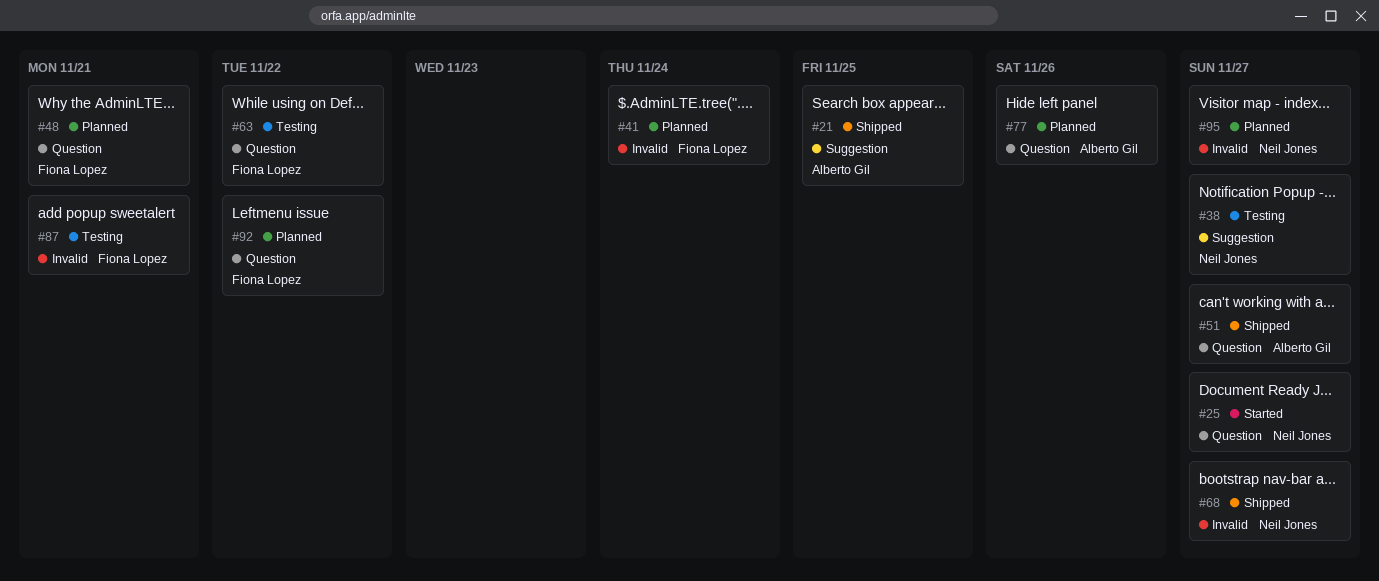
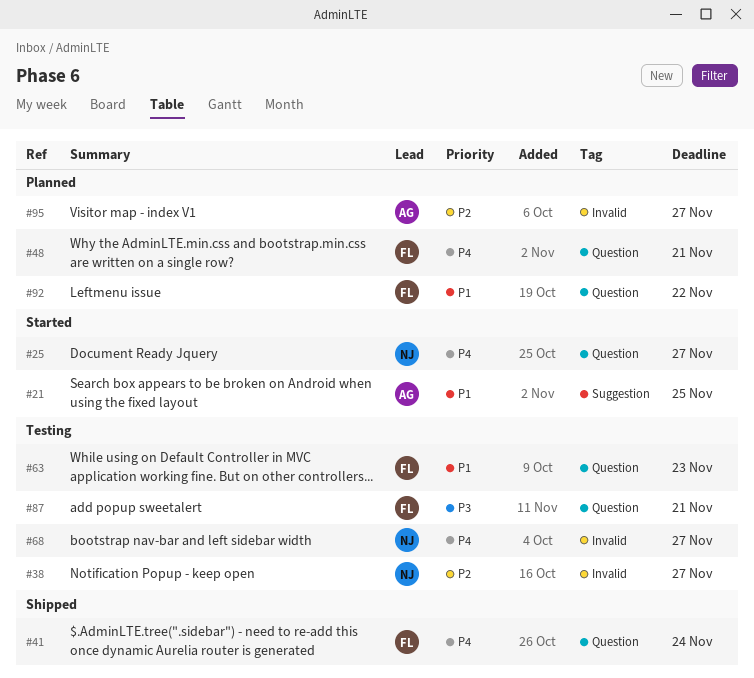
#21, status: Shipped -> Started
#38, label: Suggestion -> Invalid
#41, status: Planned -> Shipped
#41, label: Invalid -> Question
#51: present -> none
#63, due: Nov 22 -> Nov 23
#68, status: Shipped -> Testing
#77: present -> none
#87, label: Invalid -> Question
#95, owner: Neil Jones -> Alberto Gil

